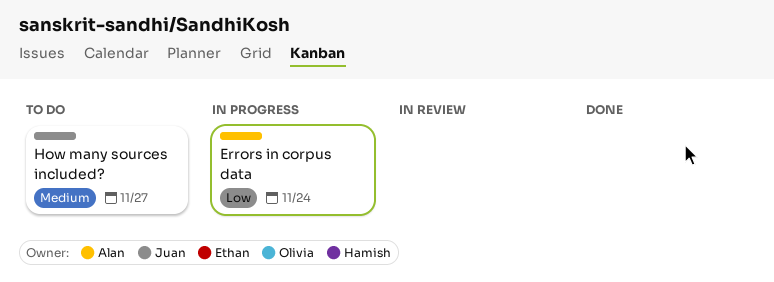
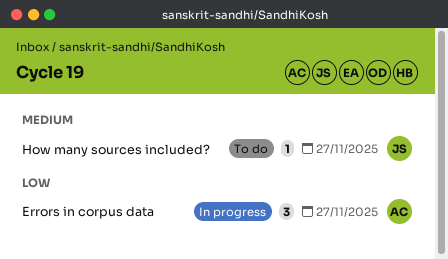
Errors in corpus data, due: Nov 24 -> Nov 27

